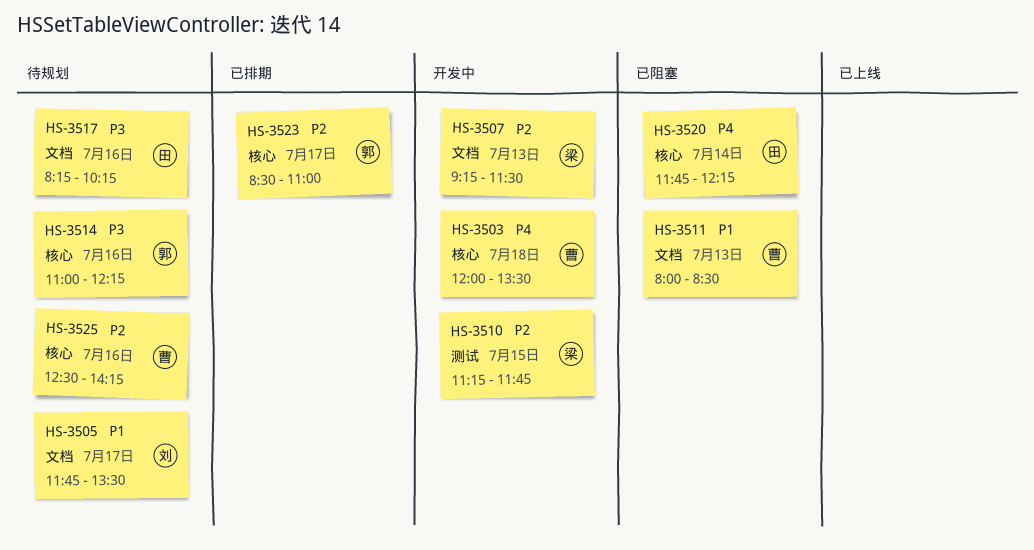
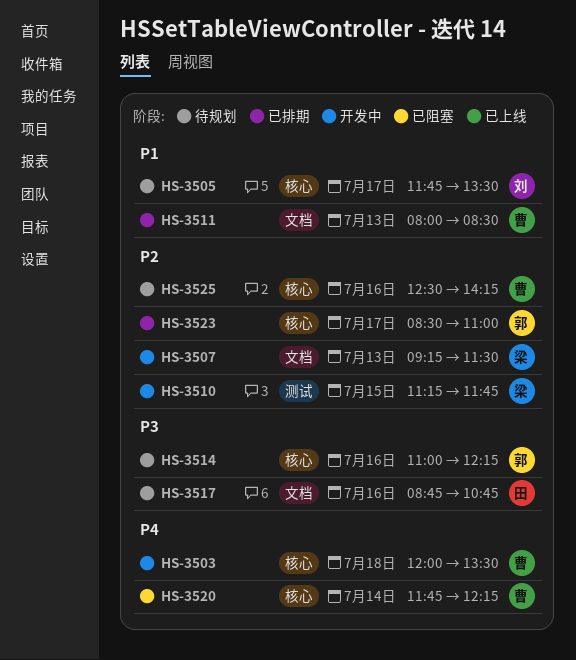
HS-3505, label: 文档 -> 核心
HS-3511, status: 已阻塞 -> 已排期
HS-3517, begins: 08:15 -> 08:45
HS-3517, ends: 10:15 -> 10:45
HS-3520, owner: 田 -> 曹

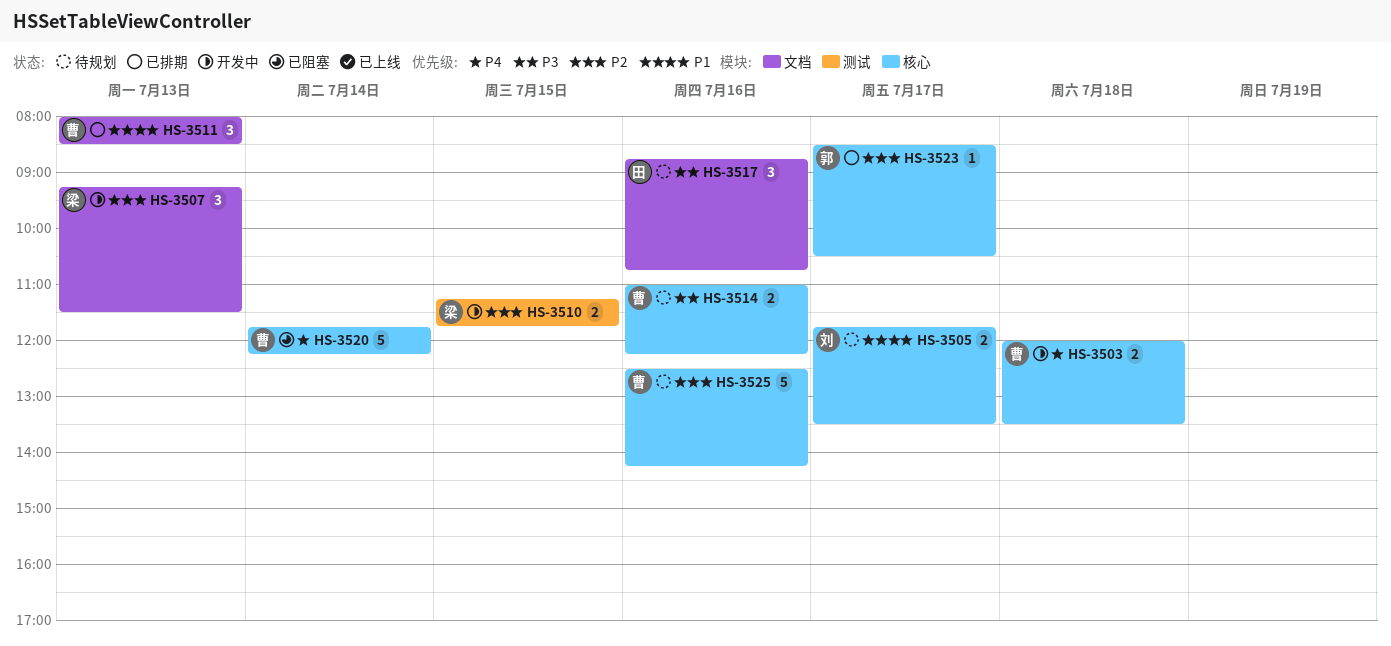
HS-3514, owner: 郭 -> 曹
HS-3523, ends: 11:00 -> 10:30

